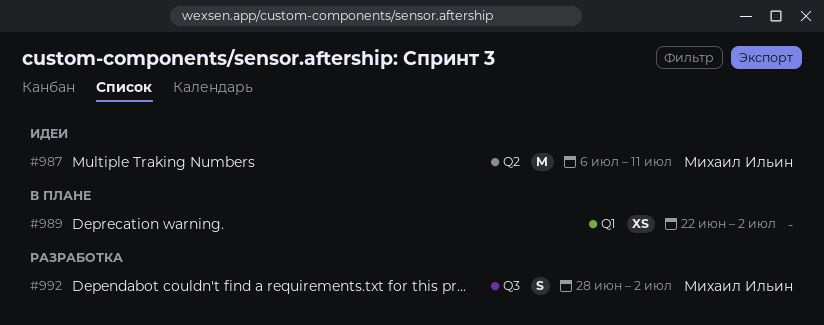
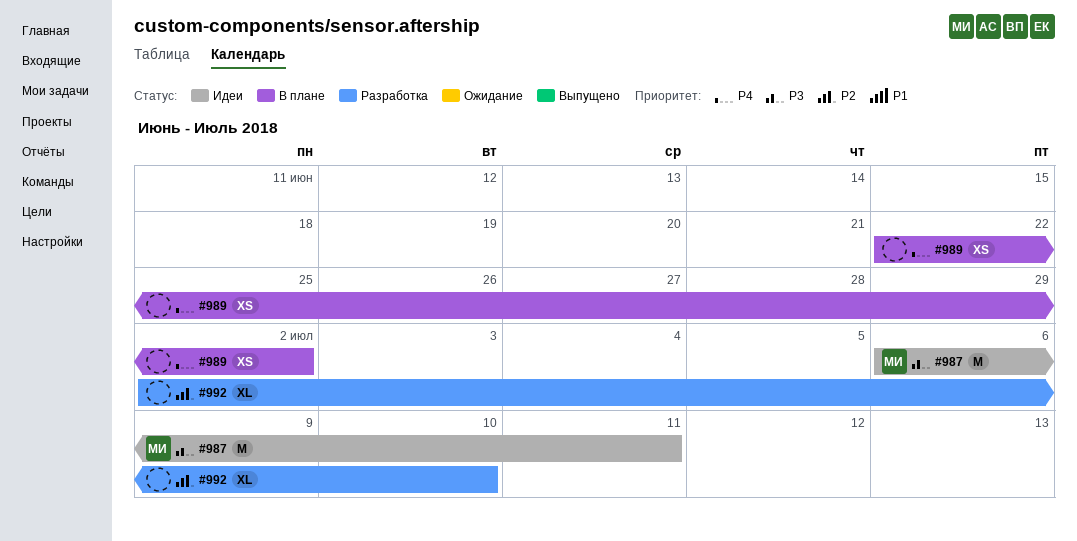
#992, owner: Михаил Ильин -> none
#992, estimate: S -> XL
#992, start: Jun 28 -> Jul 2
#992, due: Jul 2 -> Jul 10

